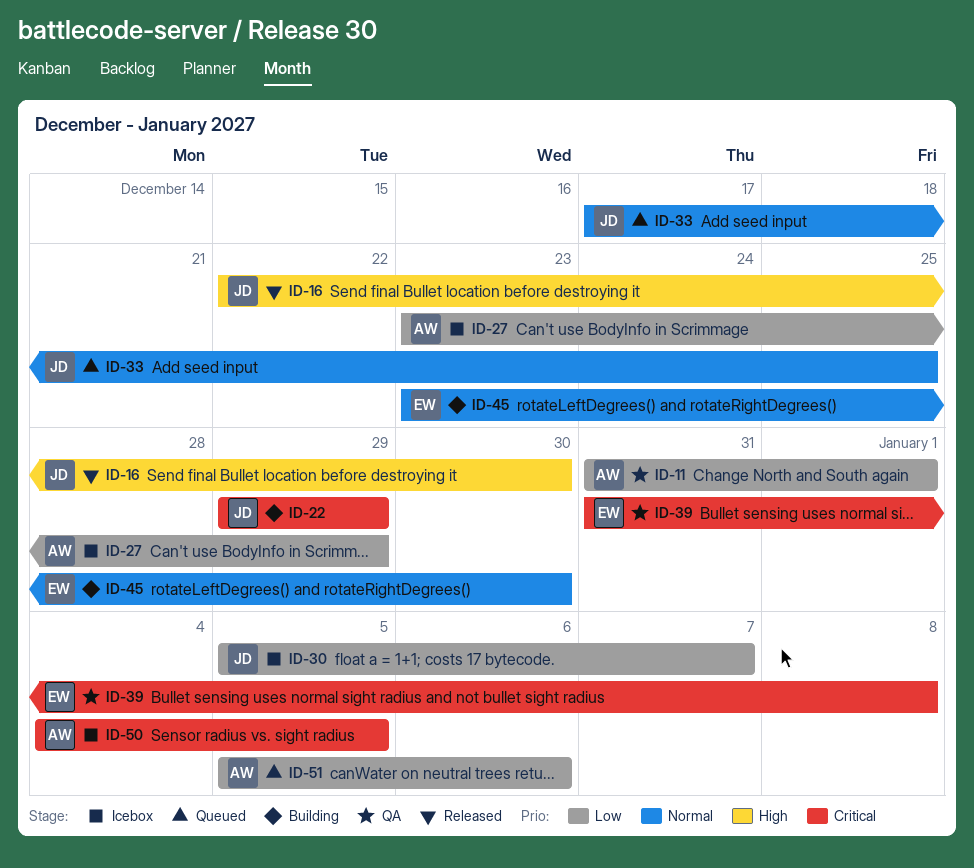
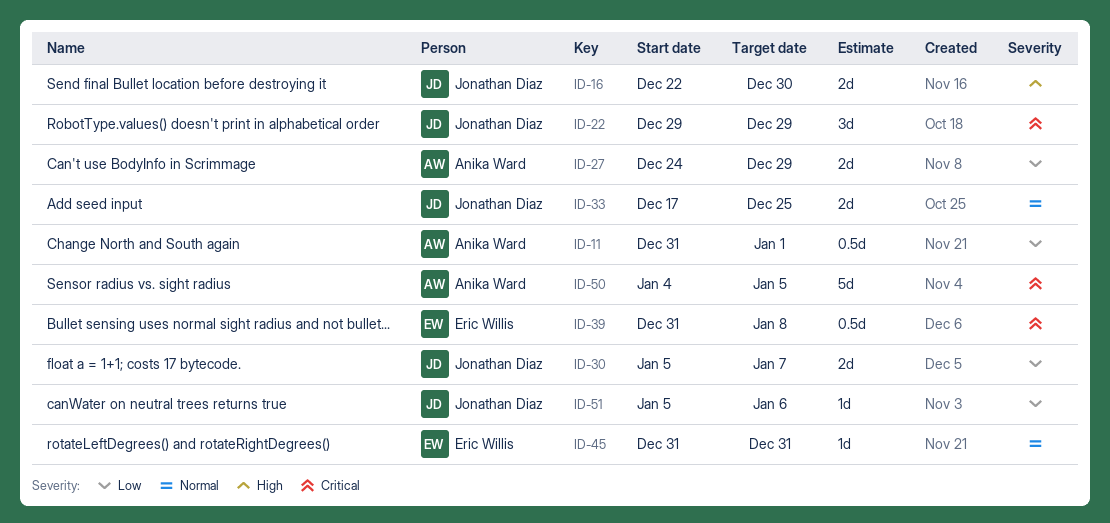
ID-27, start: Dec 23 -> Dec 24
ID-45, start: Dec 23 -> Dec 31
ID-45, due: Dec 30 -> Dec 31
ID-51, owner: Anika Ward -> Jonathan Diaz

